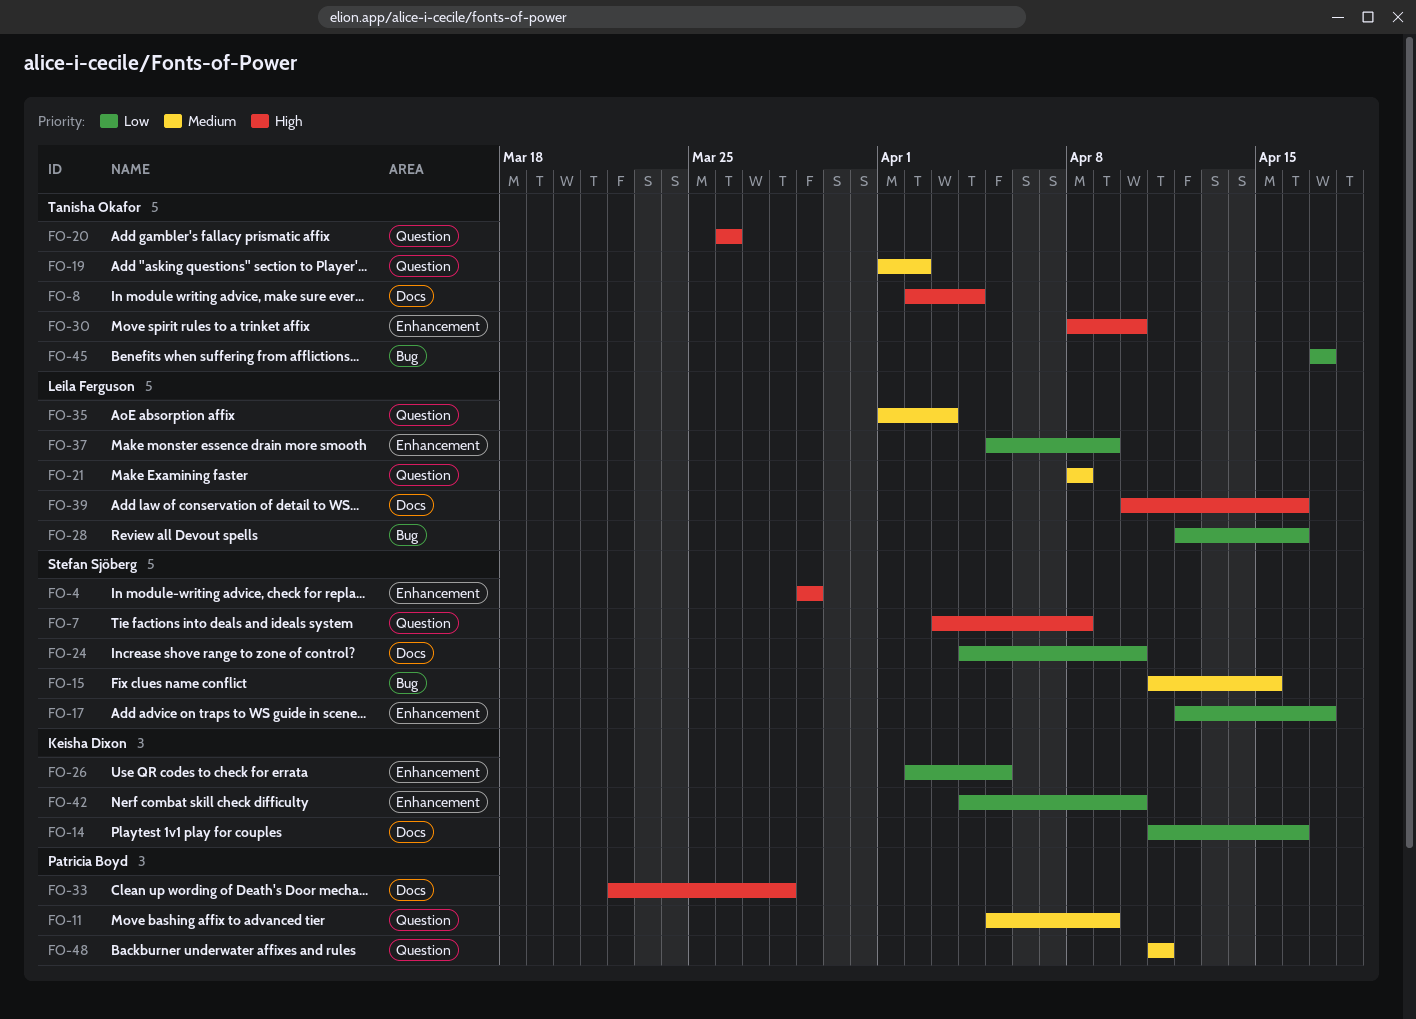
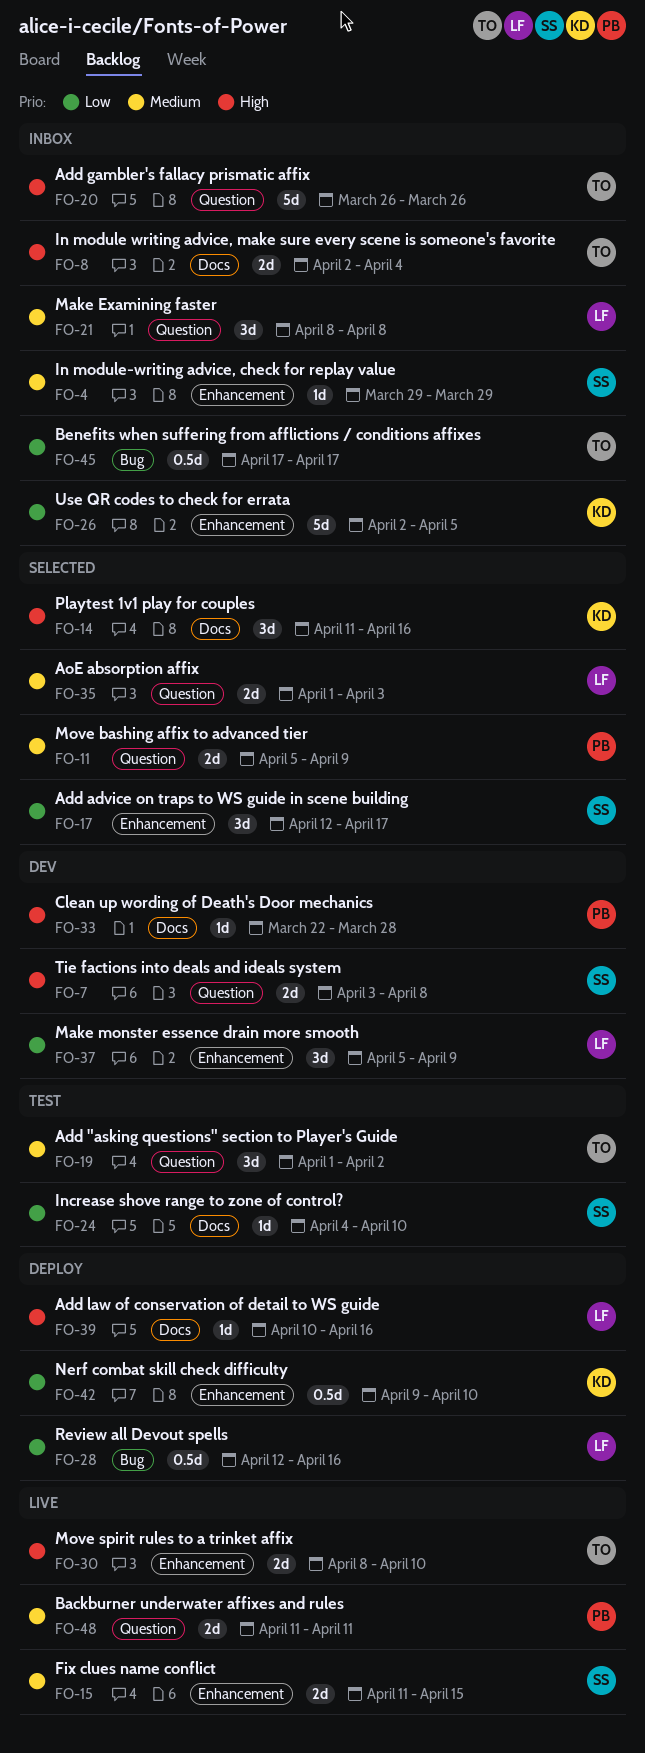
FO-4, priority: High -> Medium
FO-14, priority: Low -> High
FO-15, label: Bug -> Enhancement
FO-42, start: Apr 4 -> Apr 9

